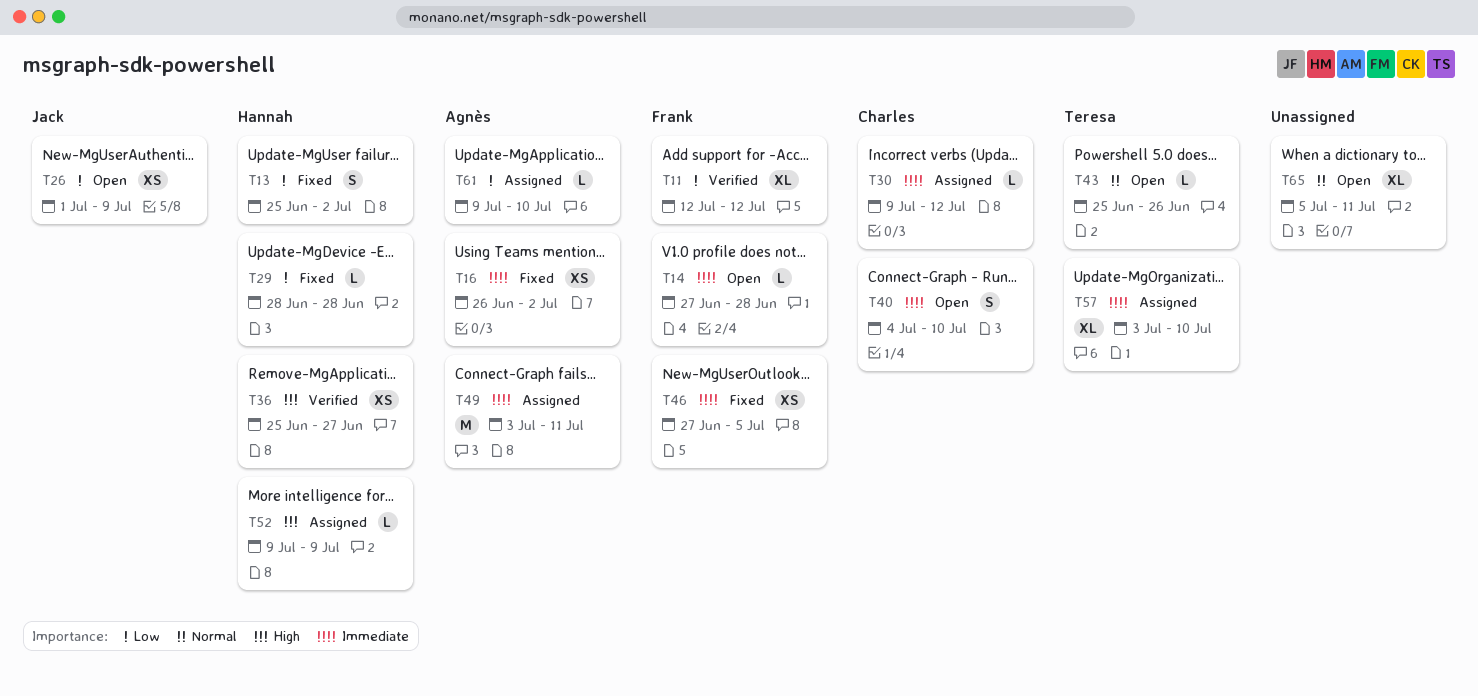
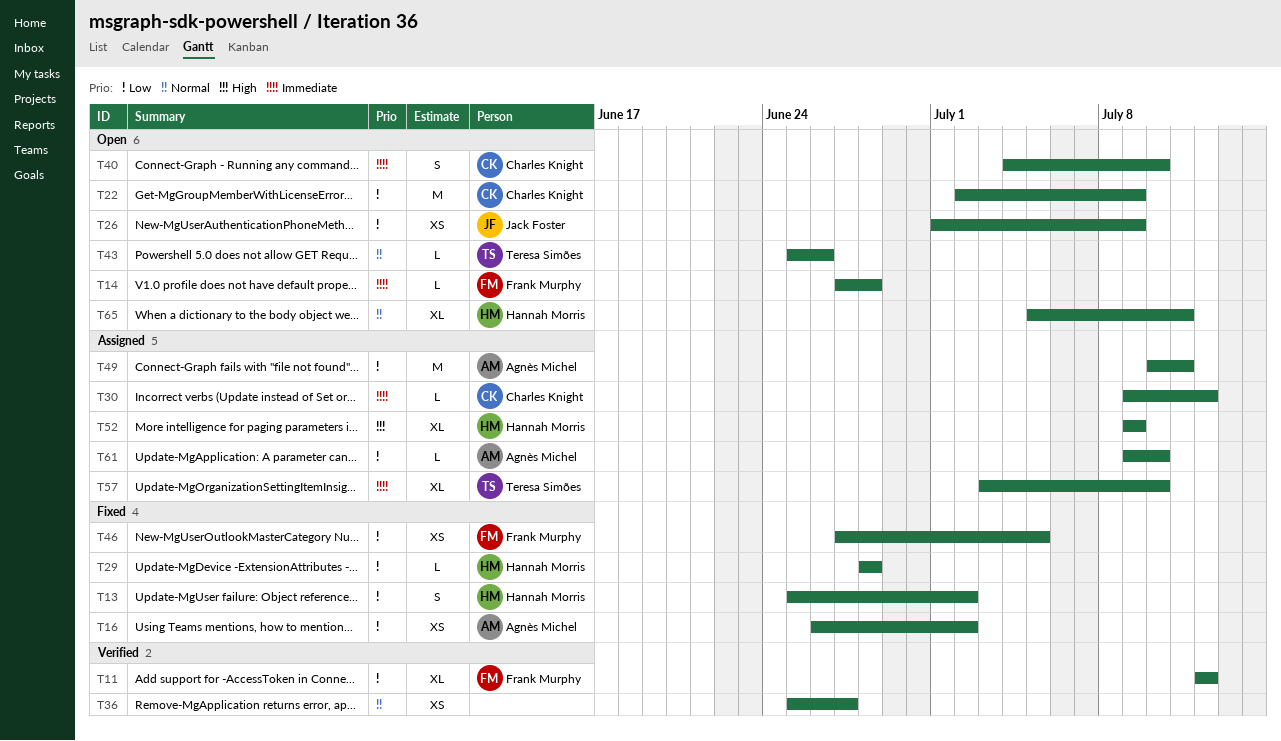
T16, priority: Immediate -> Low
T22: none -> present
T36, owner: Hannah Morris -> none
T36, priority: High -> Normal
T46, priority: Immediate -> Low
T49, priority: Immediate -> Low
T49, start: Jul 3 -> Jul 10
T52, estimate: L -> XL
T65, owner: none -> Hannah Morris

